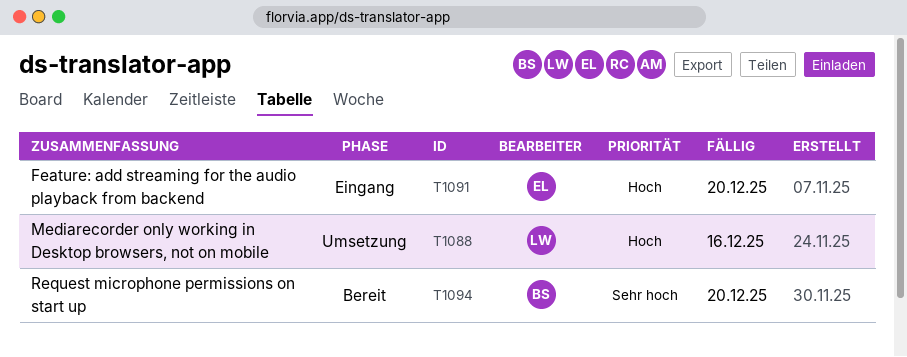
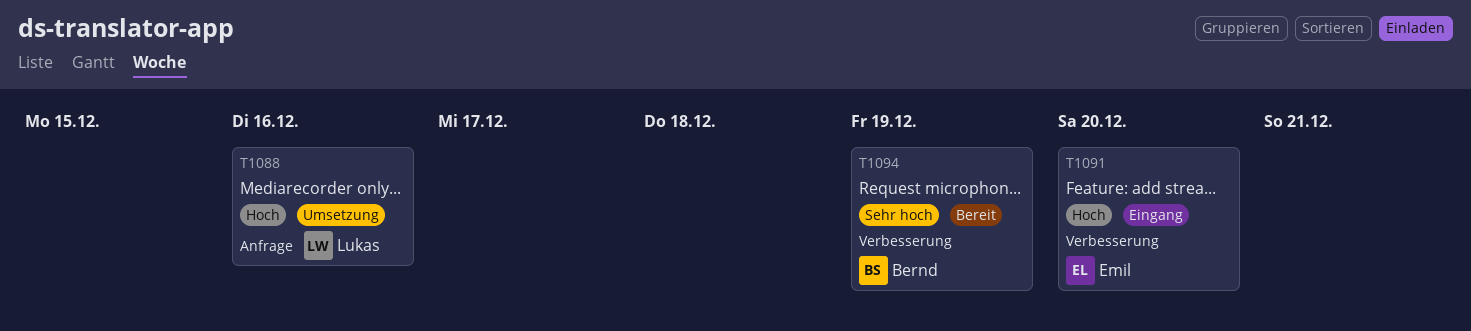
T1094, due: Dec 20 -> Dec 19

